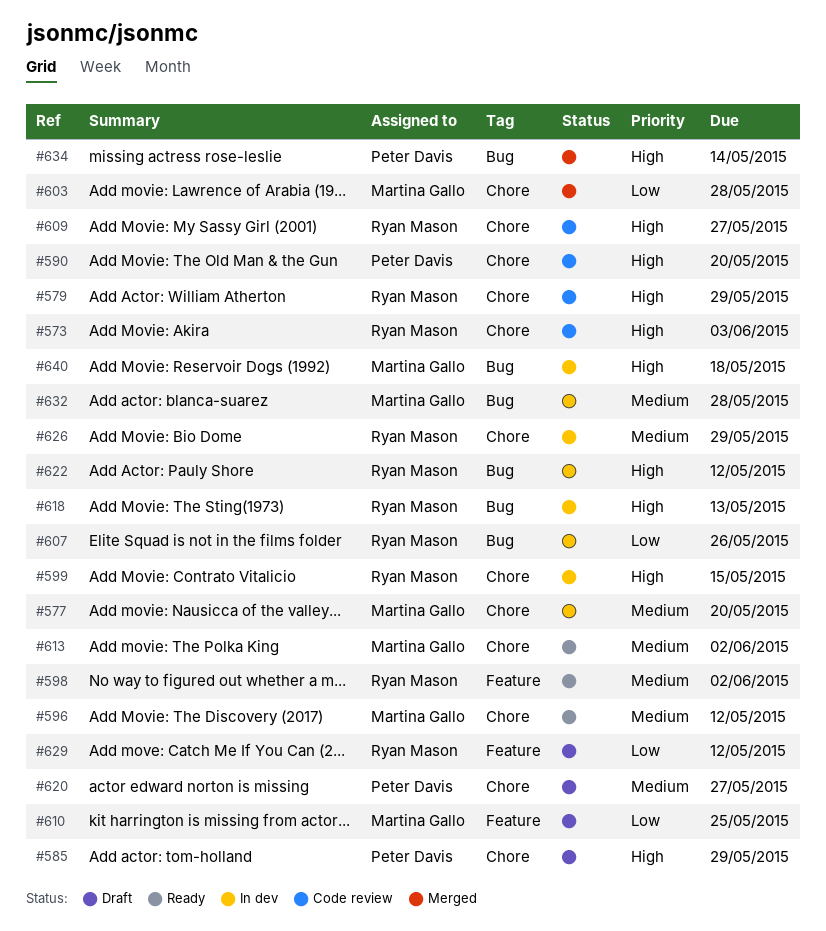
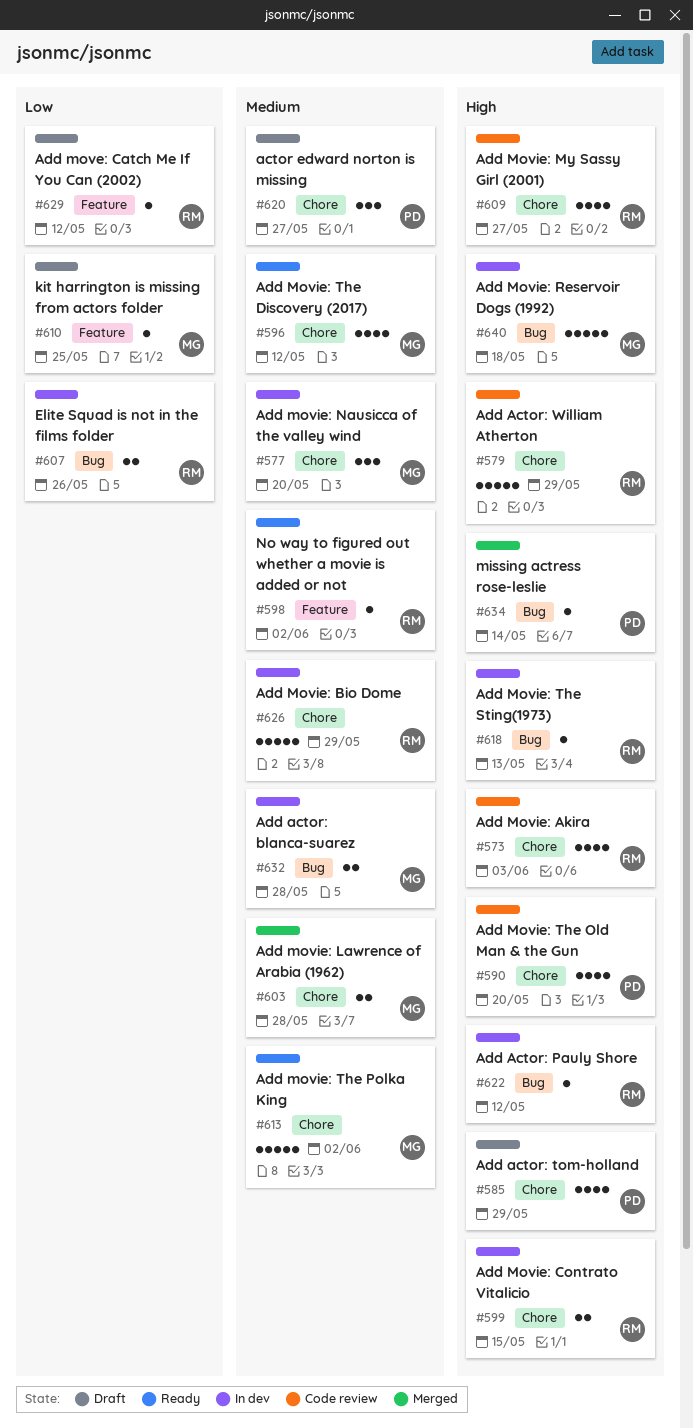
#603, priority: Low -> Medium

